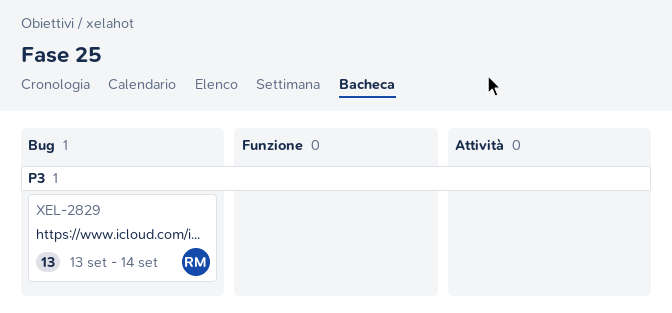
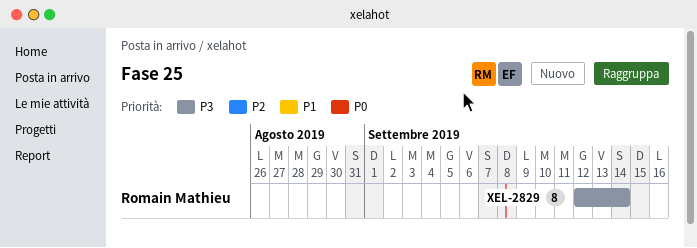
XEL-2829, estimate: 13 -> 8
XEL-2829, start: Sep 13 -> Sep 12

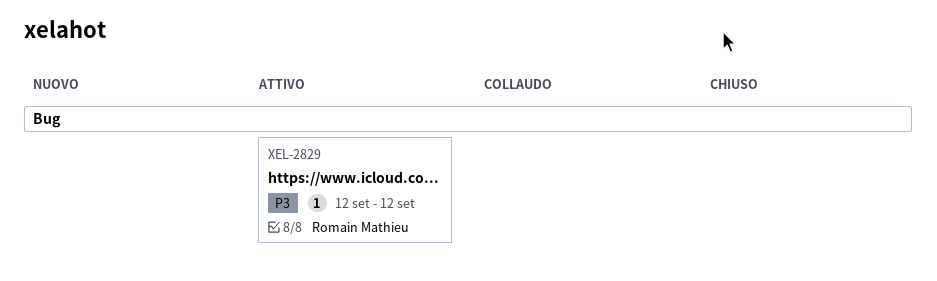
XEL-2829, estimate: 8 -> 1
XEL-2829, due: Sep 14 -> Sep 12

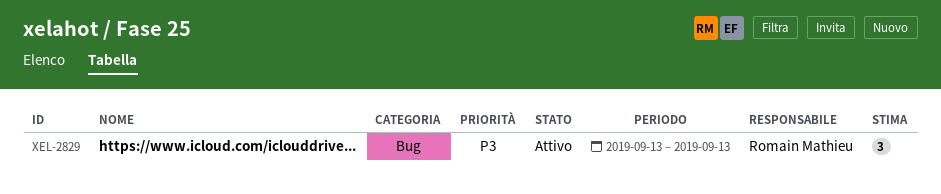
XEL-2829, estimate: 1 -> 3
XEL-2829, start: Sep 12 -> Sep 13
XEL-2829, due: Sep 12 -> Sep 13

